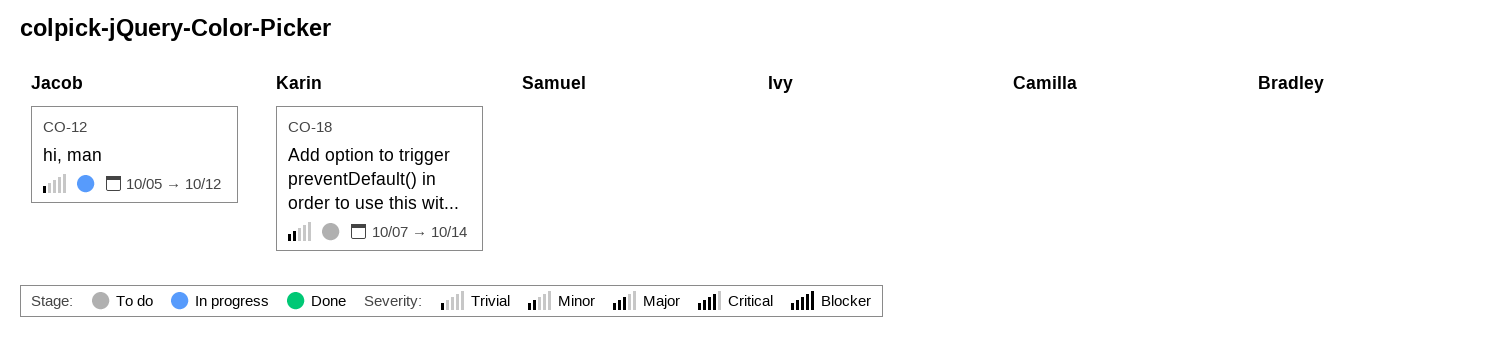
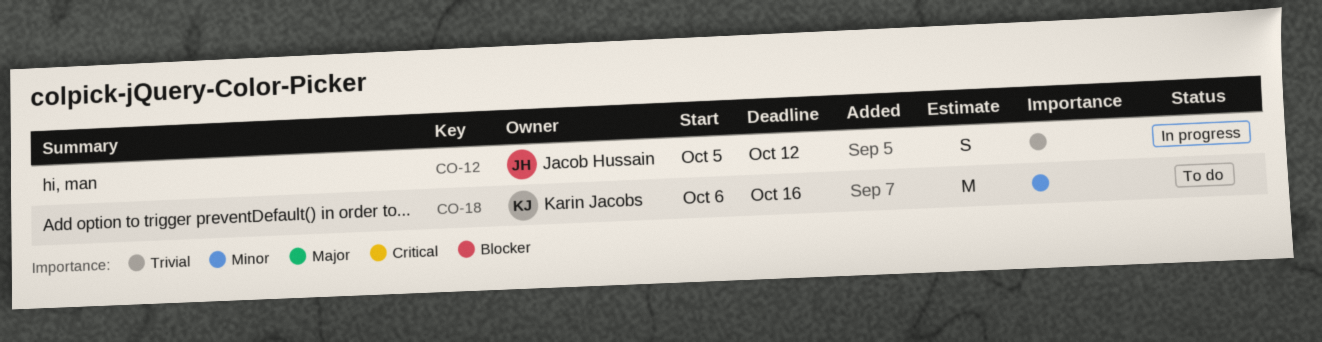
CO-18, start: Oct 7 -> Oct 6
CO-18, due: Oct 14 -> Oct 16

